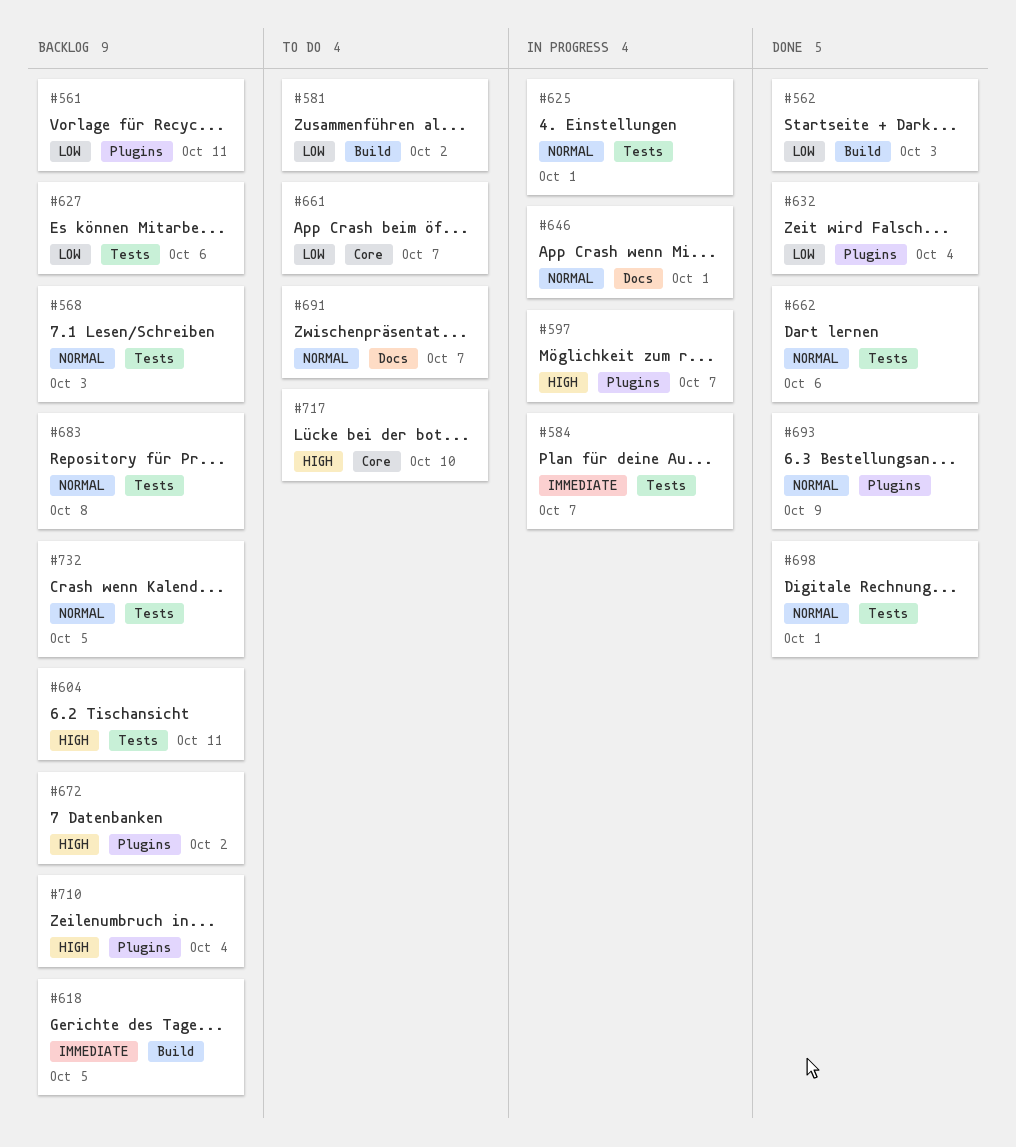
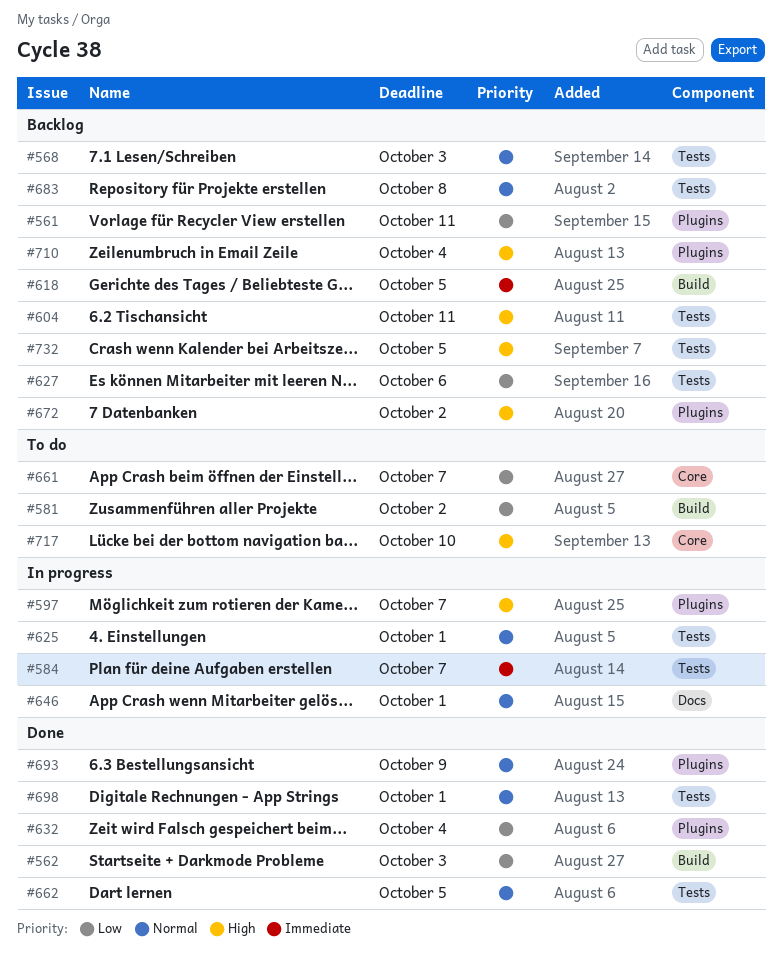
#662, due: Oct 6 -> Oct 5
#691: present -> none
#732, priority: Normal -> High

